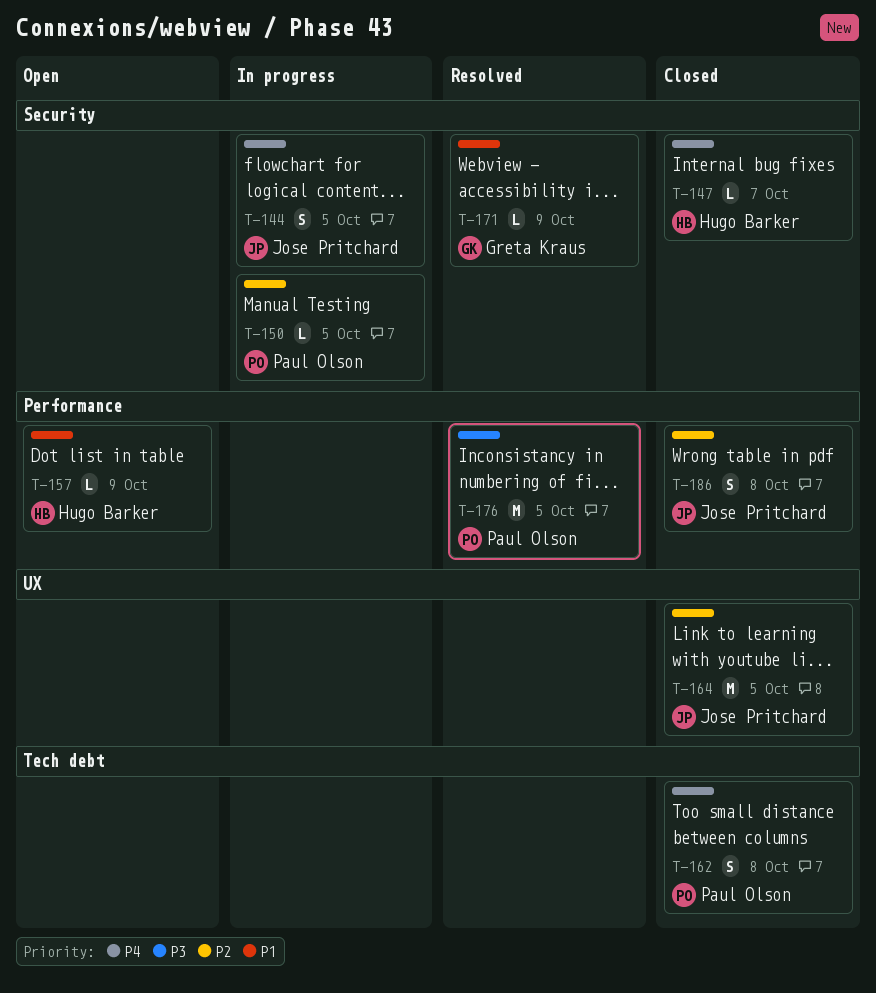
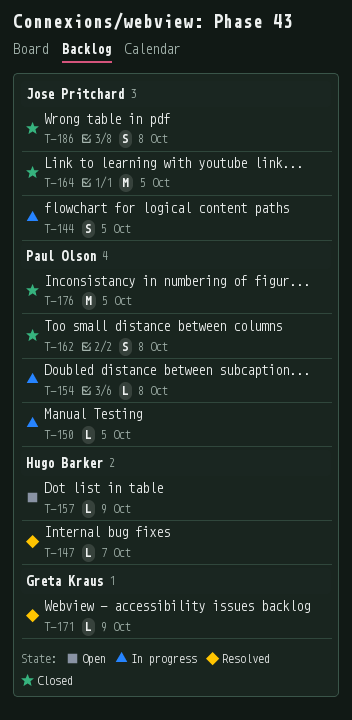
T-147, status: Closed -> Resolved
T-154: none -> present
T-176, status: Resolved -> Closed

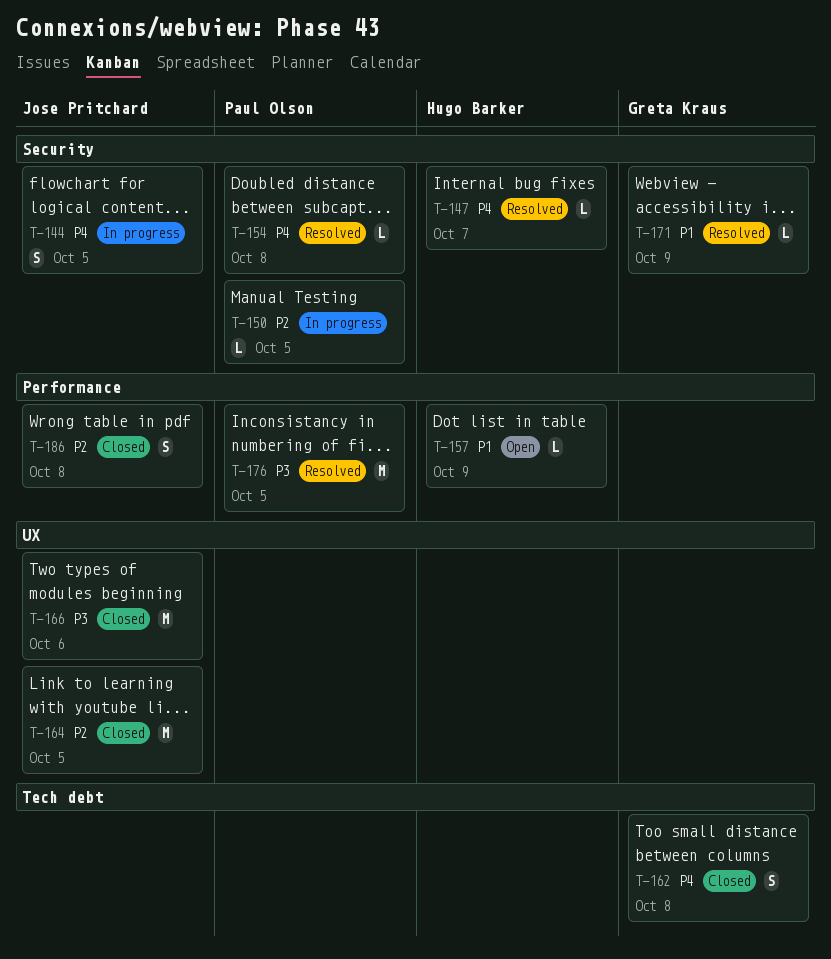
T-154, status: In progress -> Resolved
T-162, owner: Paul Olson -> Greta Kraus
T-166: none -> present
T-176, status: Closed -> Resolved

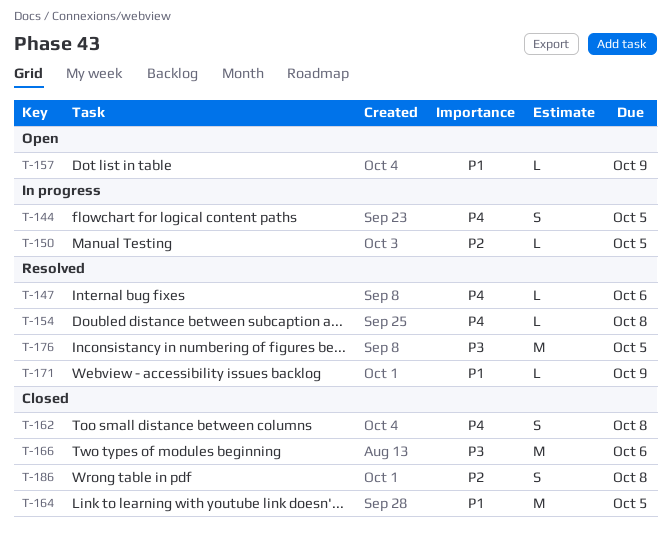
T-147, due: Oct 7 -> Oct 6
T-164, priority: P2 -> P1

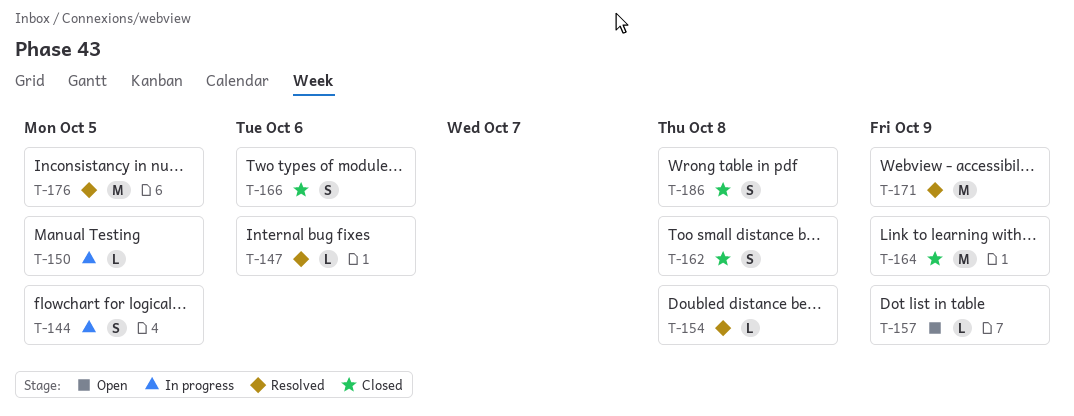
T-164, due: Oct 5 -> Oct 9
T-166, estimate: M -> S
T-171, estimate: L -> M

